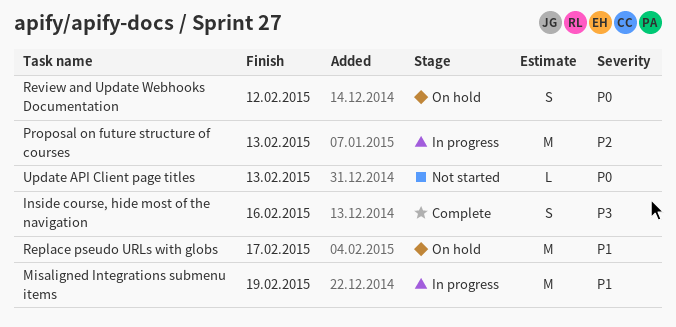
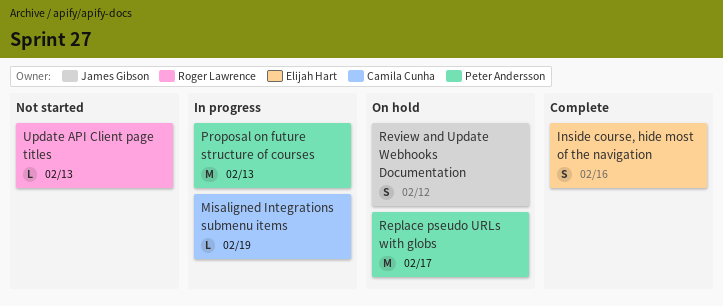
Misaligned Integrations submenu items, estimate: M -> L

